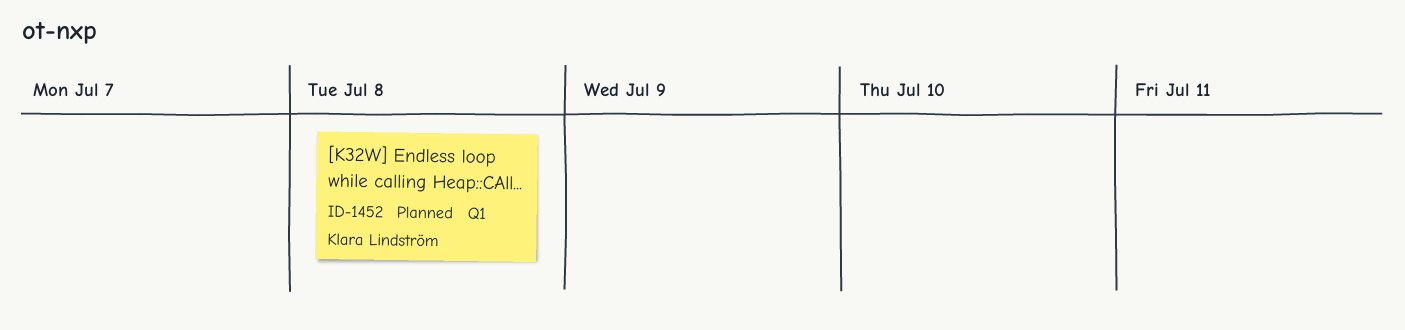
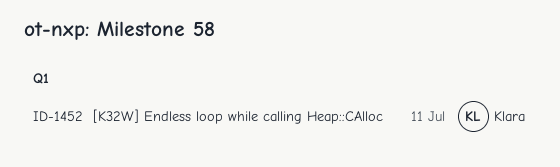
ID-1452, due: Jul 8 -> Jul 11

